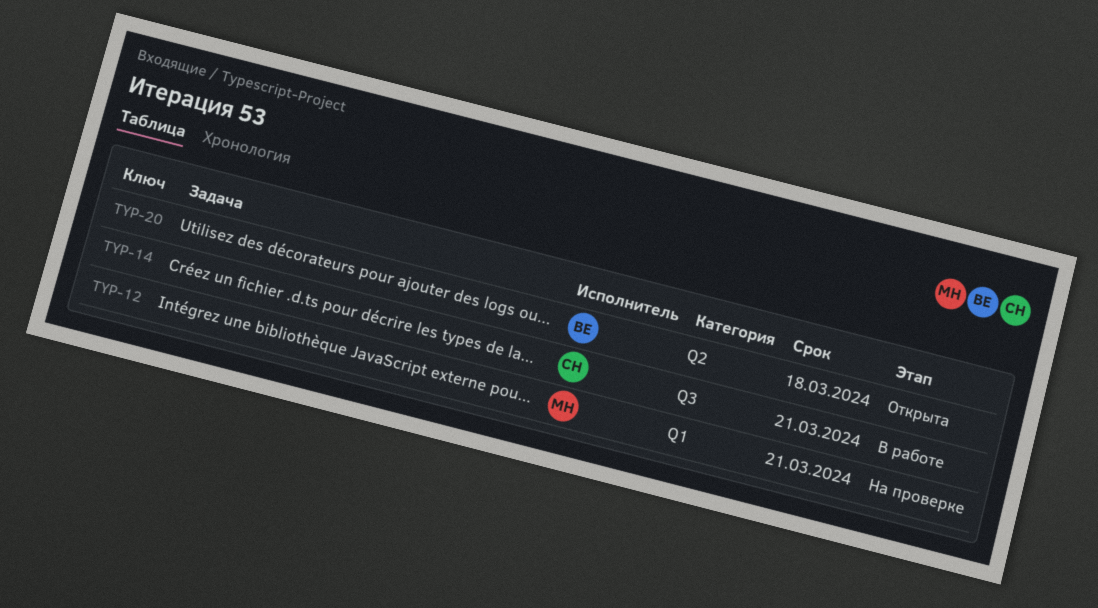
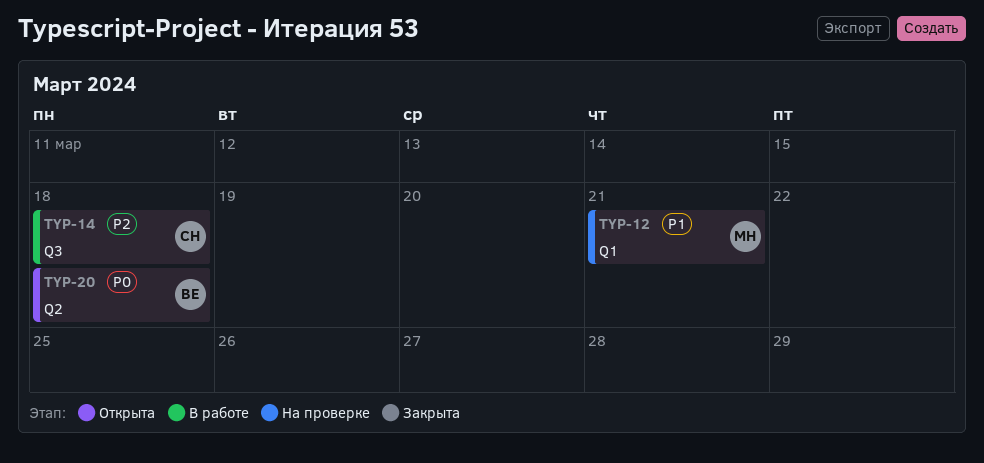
TYP-14, due: Mar 21 -> Mar 18

